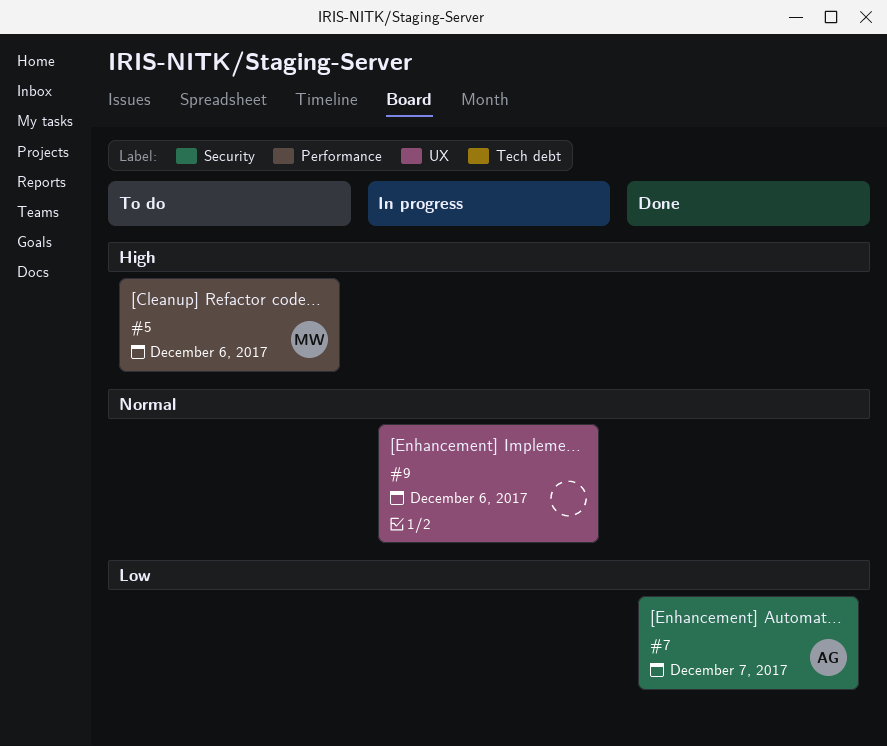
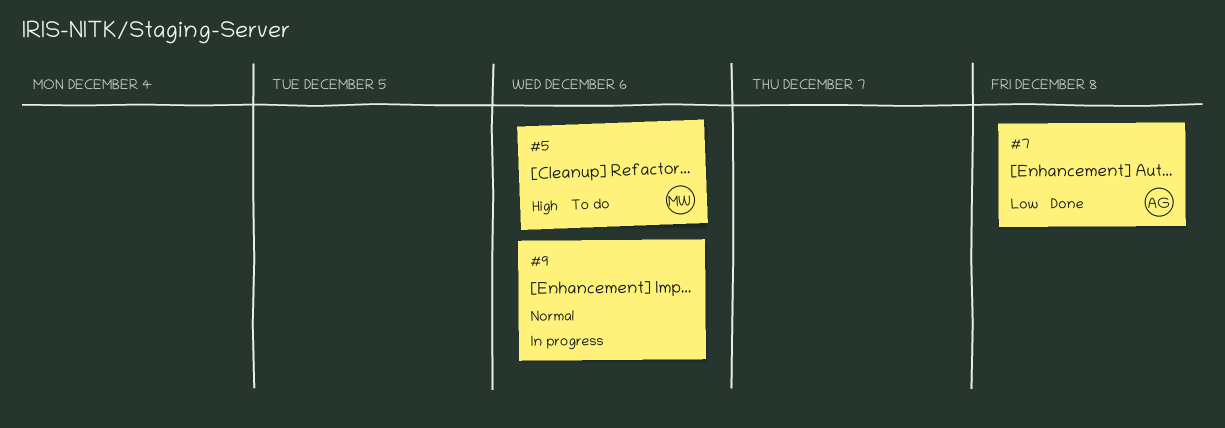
#7, due: Dec 7 -> Dec 8

